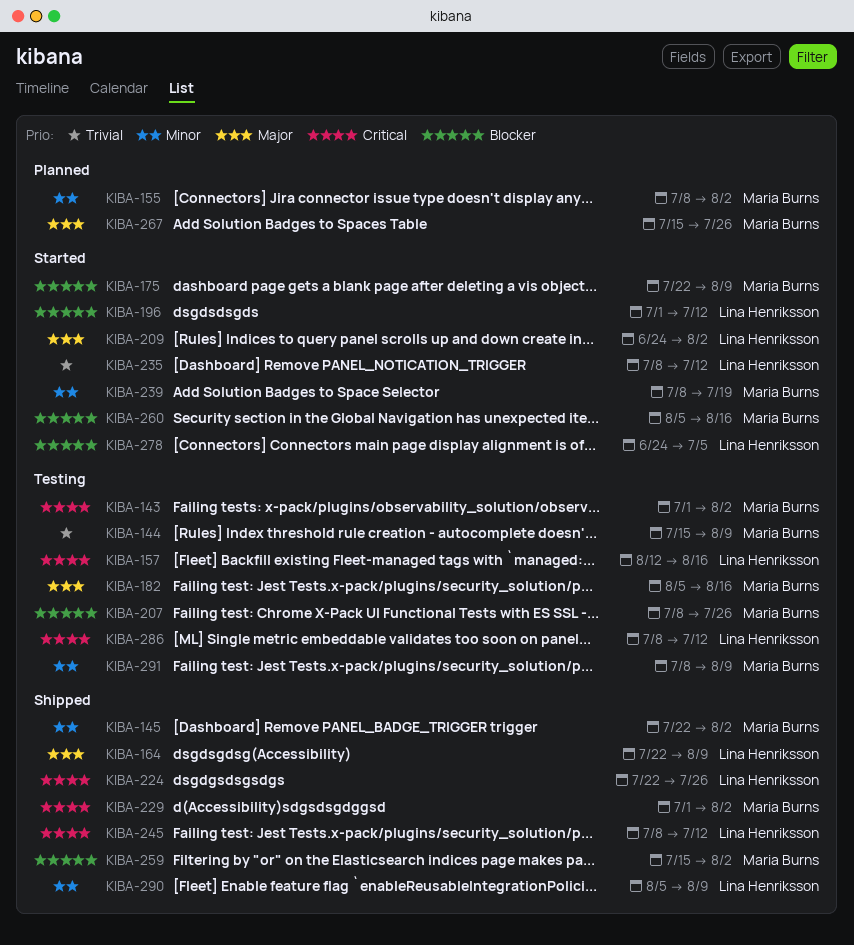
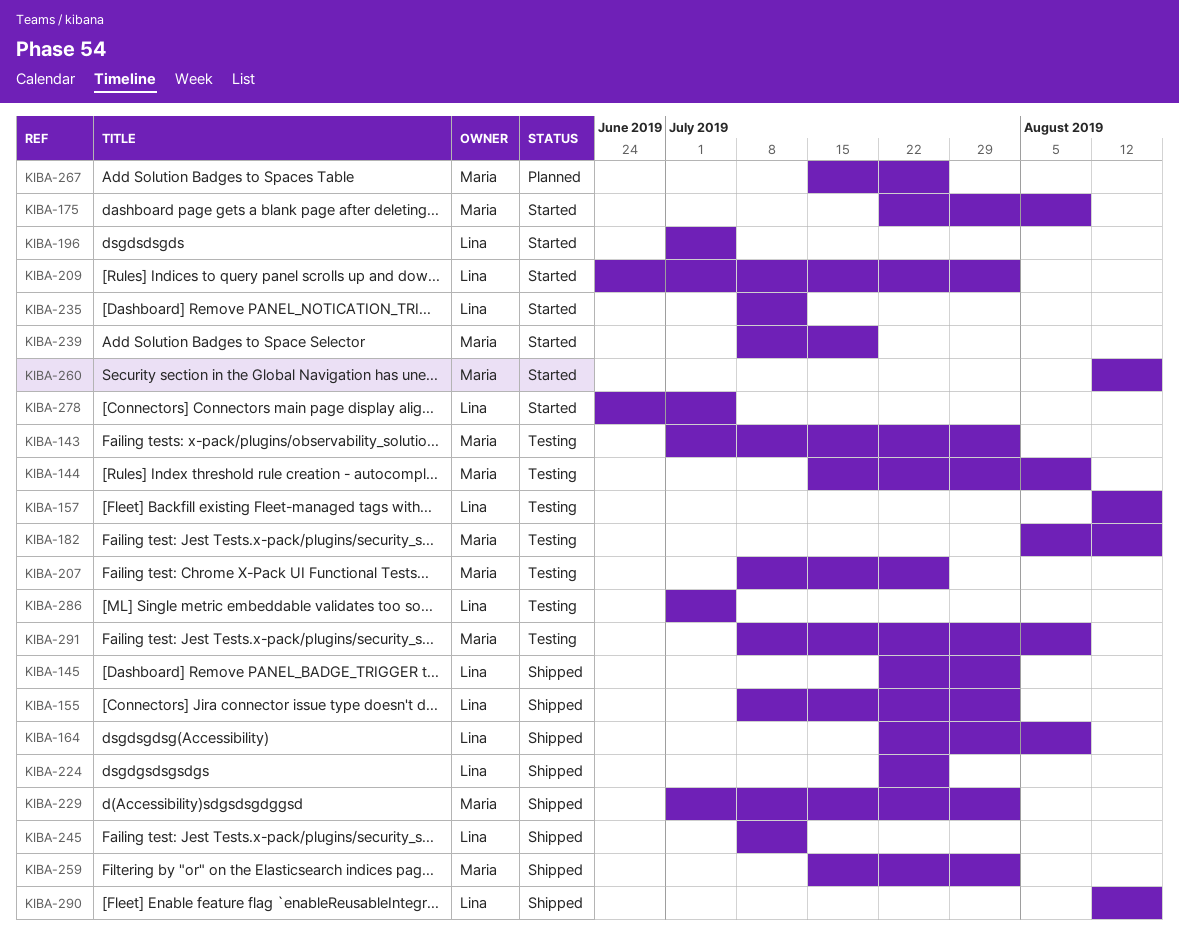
KIBA-145, owner: Maria Burns -> Lina Henriksson
KIBA-155, status: Planned -> Shipped
KIBA-155, owner: Maria Burns -> Lina Henriksson
KIBA-196, due: Jul 12 -> Jul 5
KIBA-260, start: Aug 5 -> Aug 12
KIBA-286, start: Jul 8 -> Jul 1
KIBA-286, due: Jul 12 -> Jul 5
KIBA-290, start: Aug 5 -> Aug 12
KIBA-290, due: Aug 9 -> Aug 16

